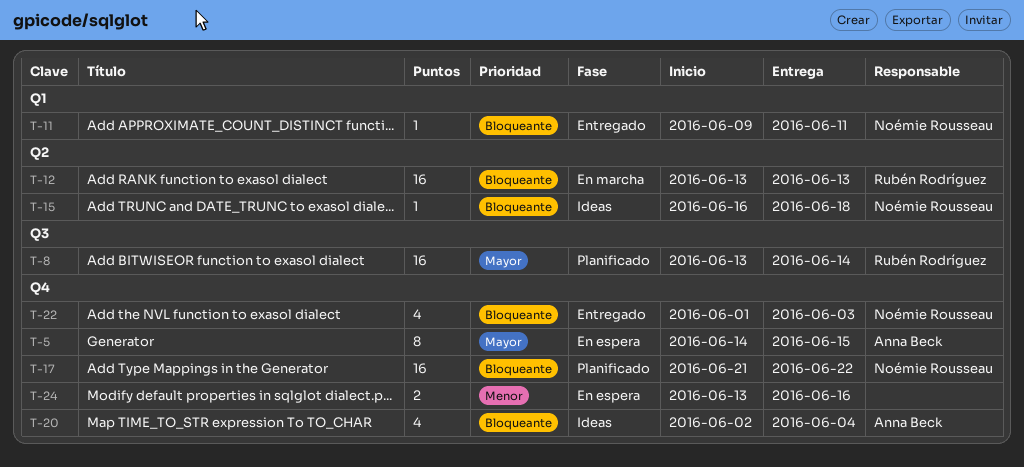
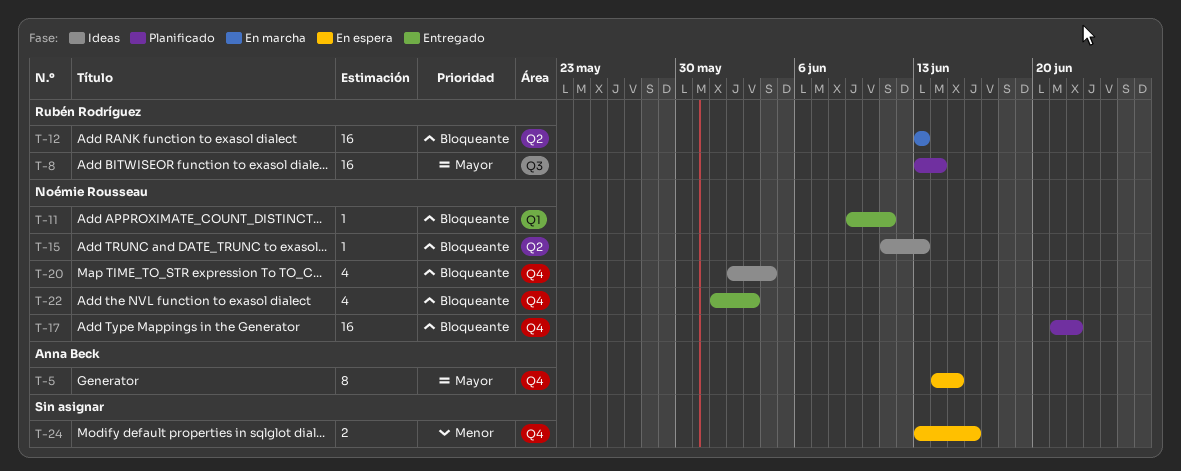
T-15, start: Jun 16 -> Jun 11
T-15, due: Jun 18 -> Jun 13
T-20, owner: Anna Beck -> Noémie Rousseau

